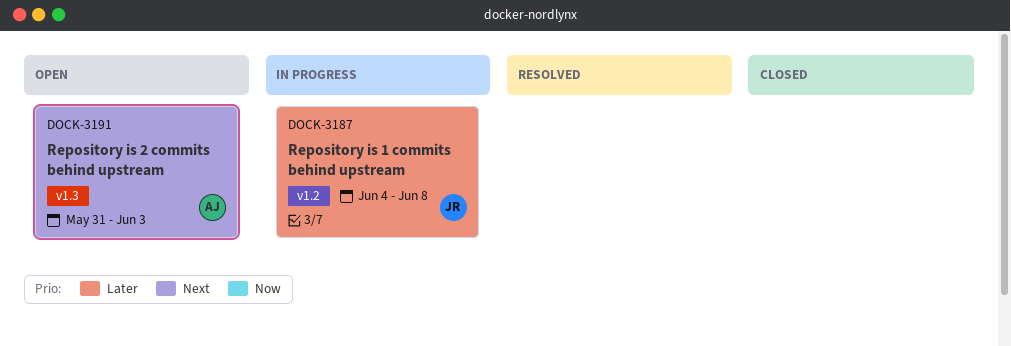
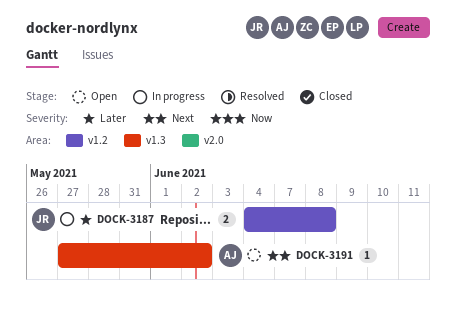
DOCK-3191, start: May 31 -> May 27
DOCK-3191, due: Jun 3 -> Jun 2

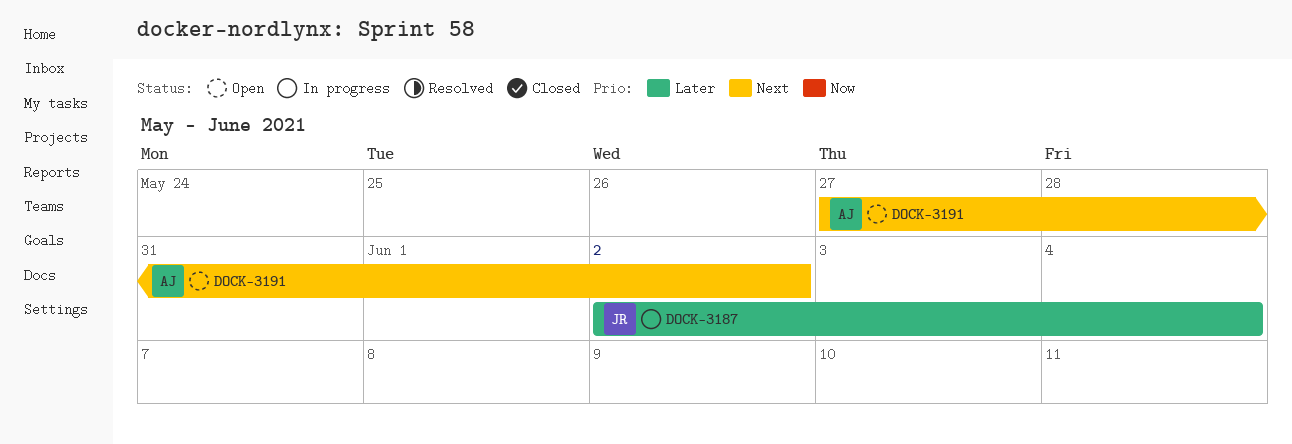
DOCK-3187, start: Jun 4 -> Jun 2
DOCK-3187, due: Jun 8 -> Jun 4

